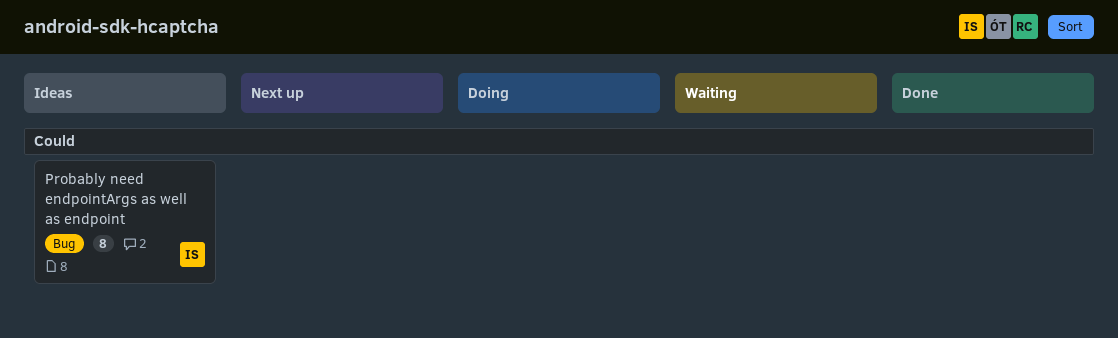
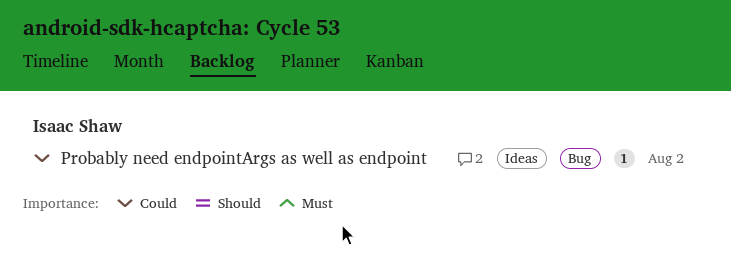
Probably need endpointArgs as well as endpoint, estimate: 8 -> 1

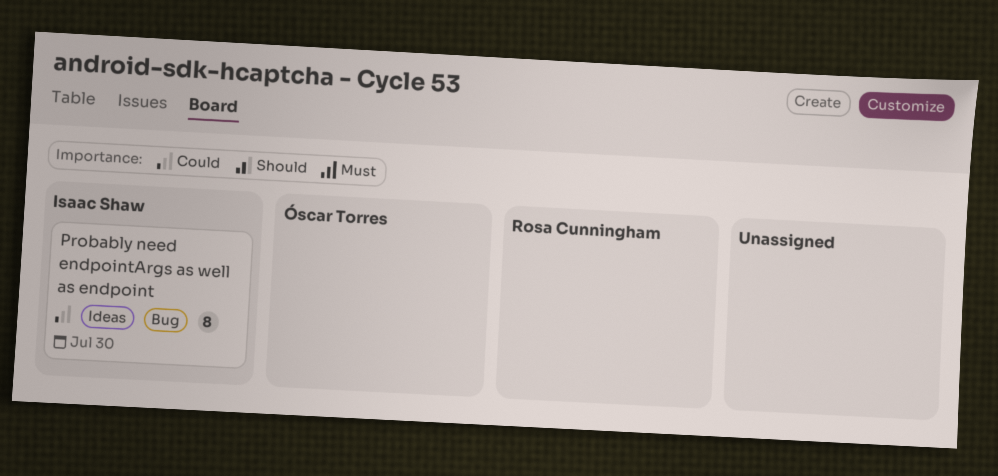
Probably need endpointArgs as well as endpoint, estimate: 1 -> 8
Probably need endpointArgs as well as endpoint, due: Aug 2 -> Jul 30

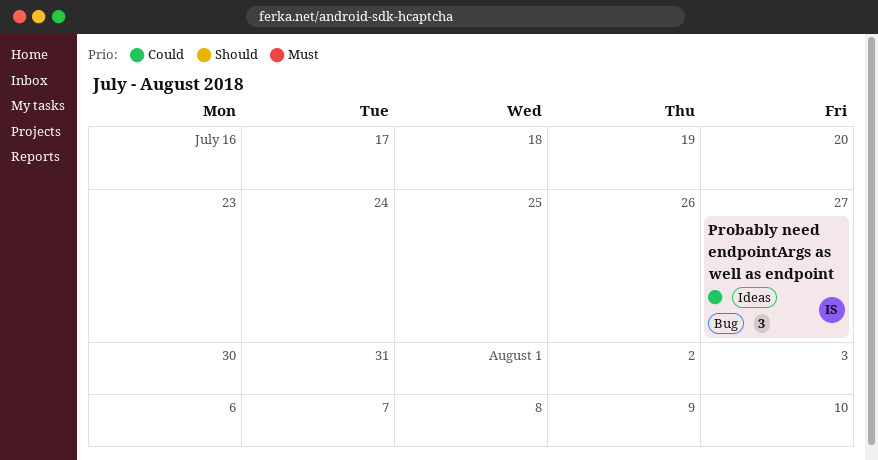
Probably need endpointArgs as well as endpoint, estimate: 8 -> 3
Probably need endpointArgs as well as endpoint, due: Jul 30 -> Jul 27

